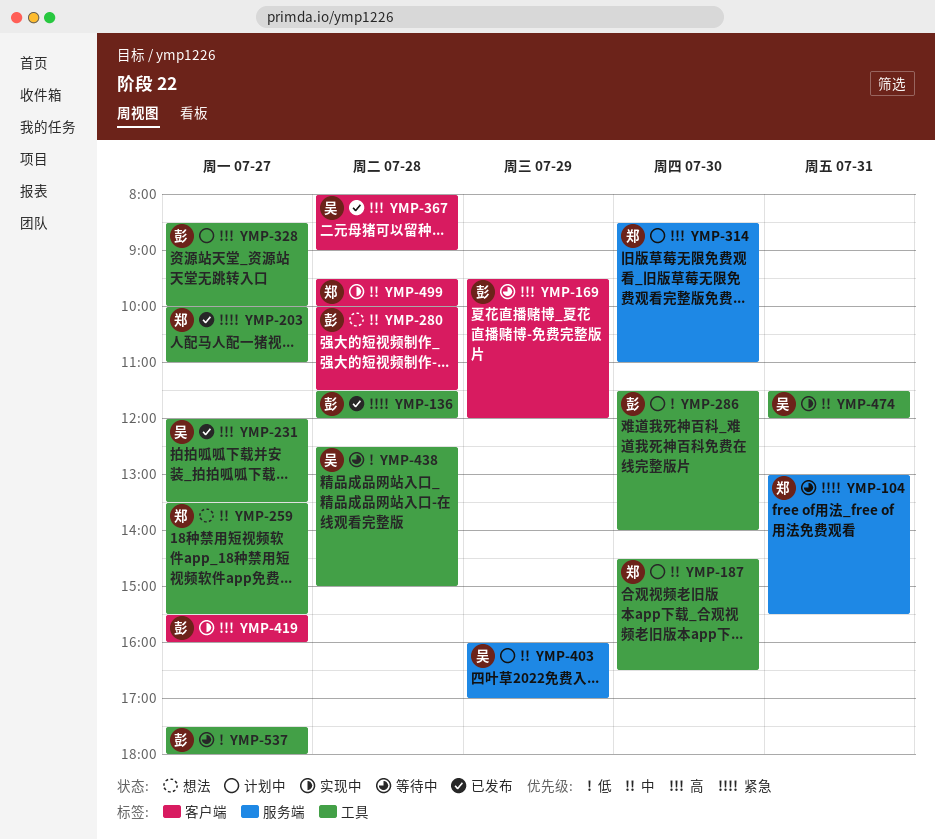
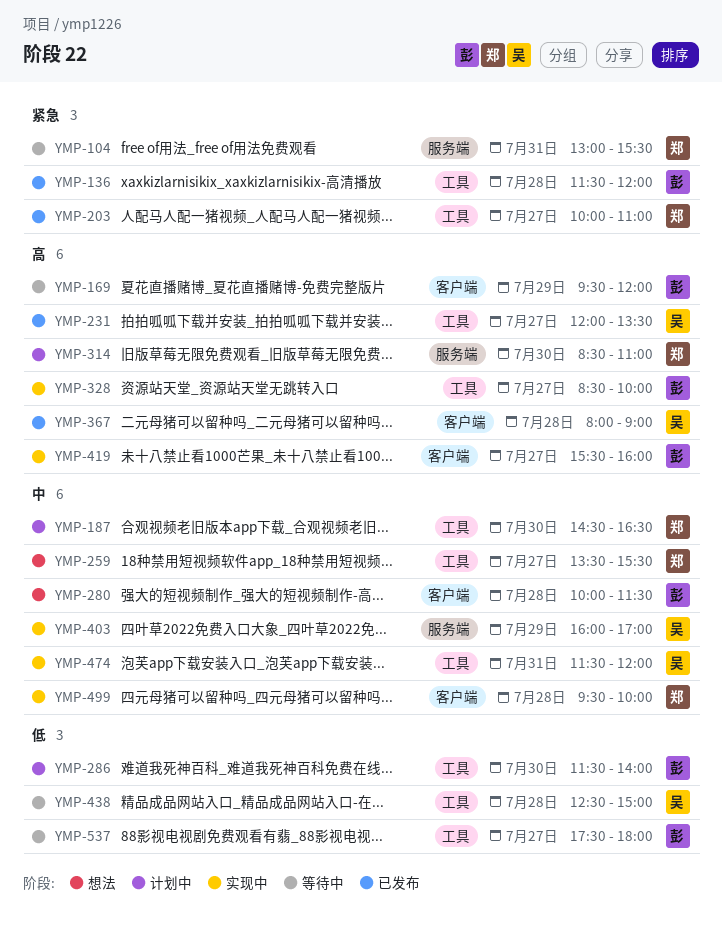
YMP-328, status: 计划中 -> 实现中
YMP-403, status: 计划中 -> 实现中

